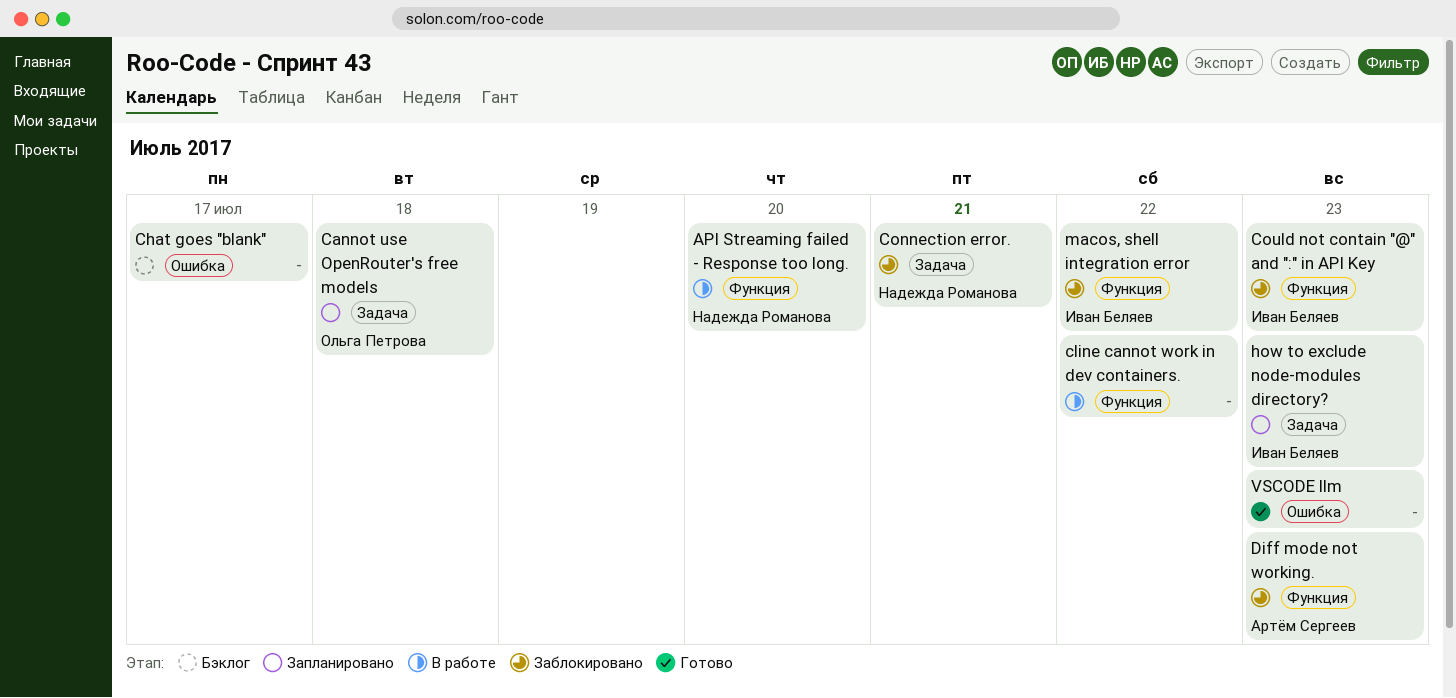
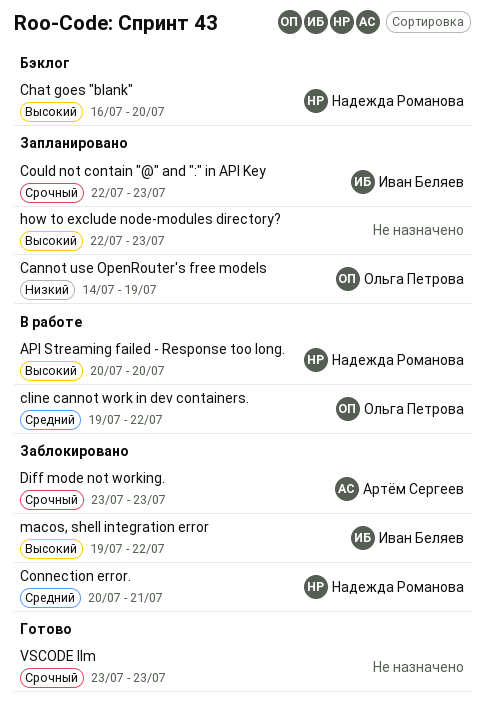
Cannot use OpenRouter's free models, due: Jul 18 -> Jul 19
Chat goes "blank", owner: none -> Надежда Романова
Chat goes "blank", due: Jul 17 -> Jul 20
cline cannot work in dev containers., owner: none -> Ольга Петрова
Could not contain "@" and ":" in API Key, status: Заблокировано -> Запланировано
how to exclude node-modules directory?, owner: Иван Беляев -> none

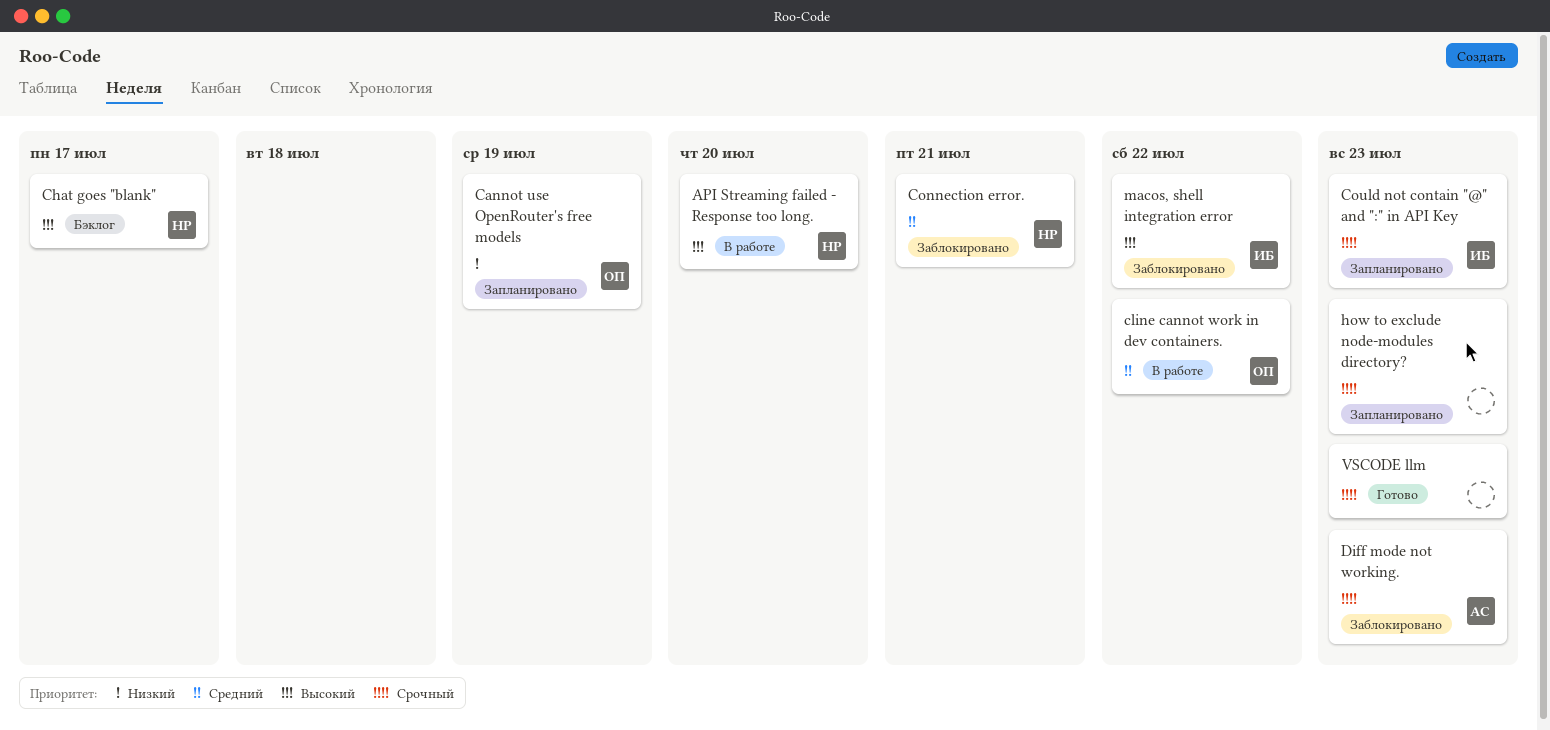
Chat goes "blank", due: Jul 20 -> Jul 17
how to exclude node-modules directory?, priority: Высокий -> Срочный

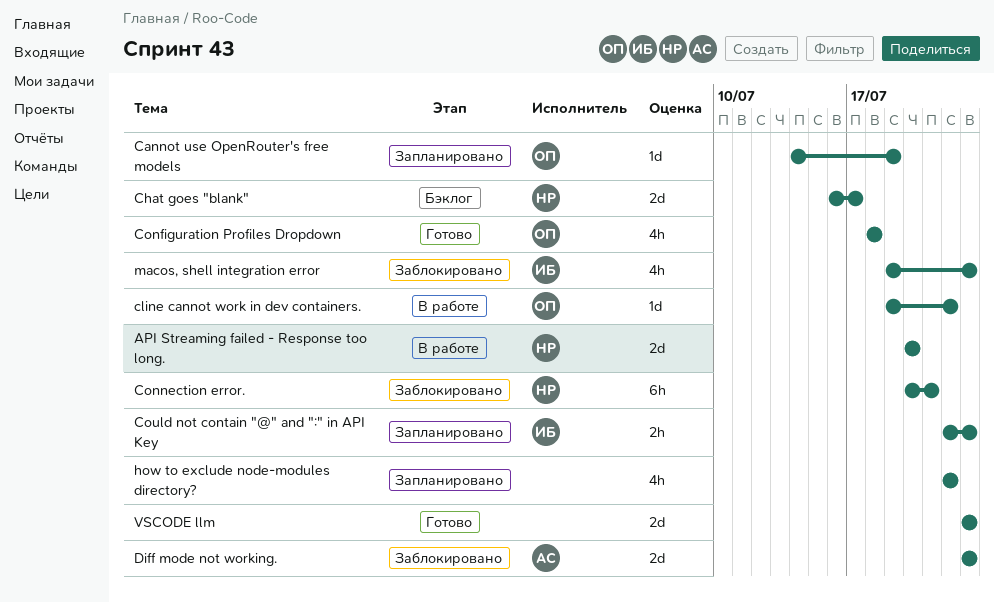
Configuration Profiles Dropdown: none -> present
how to exclude node-modules directory?, due: Jul 23 -> Jul 22
macos, shell integration error, due: Jul 22 -> Jul 23

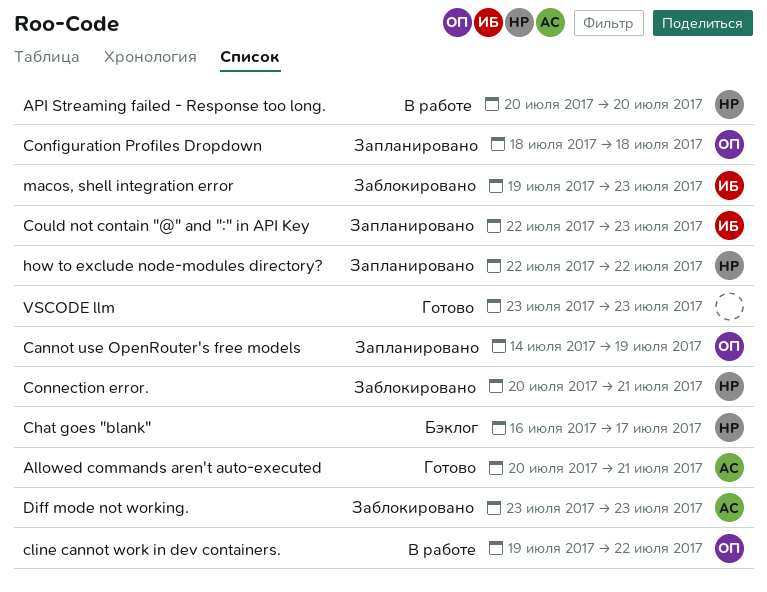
Allowed commands aren't auto-executed: none -> present
Configuration Profiles Dropdown, status: Готово -> Запланировано
how to exclude node-modules directory?, owner: none -> НР

